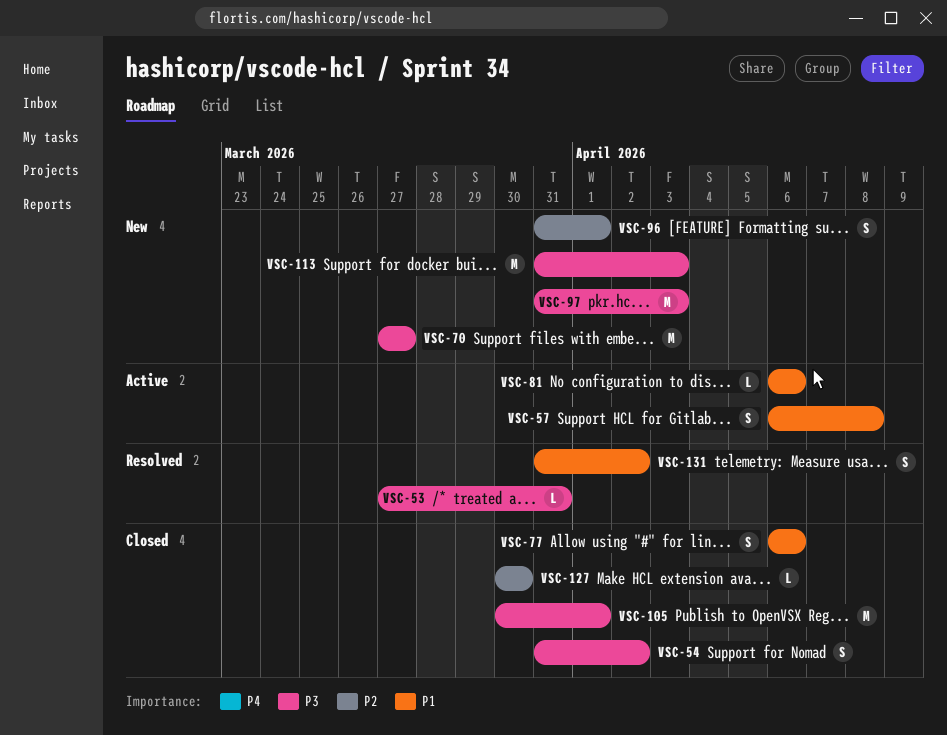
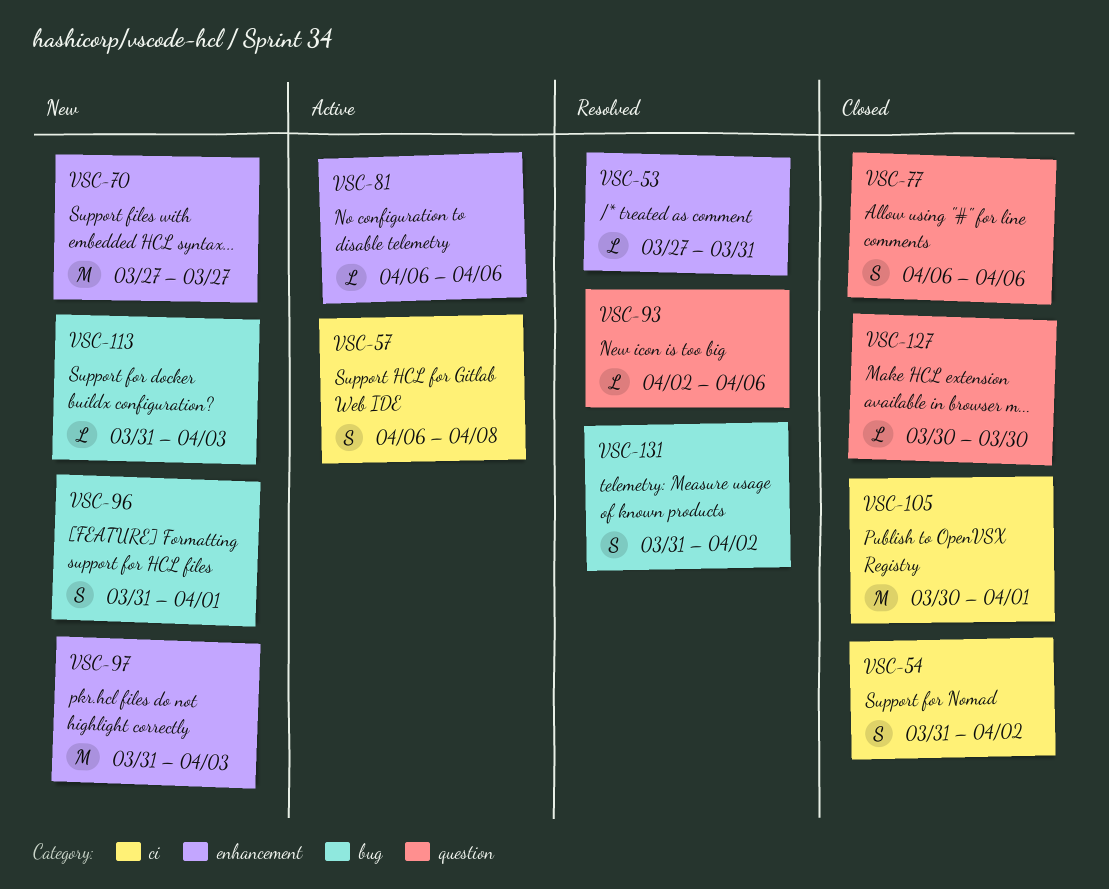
VSC-93: none -> present
VSC-113, estimate: M -> L

